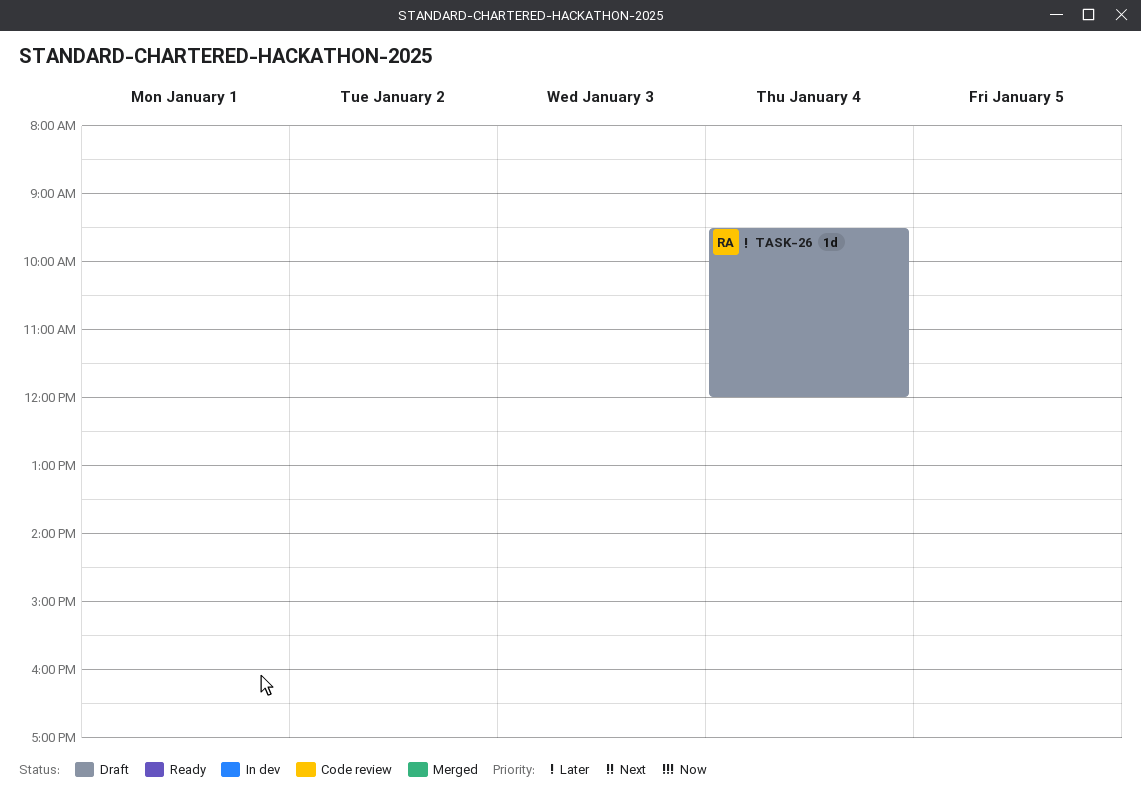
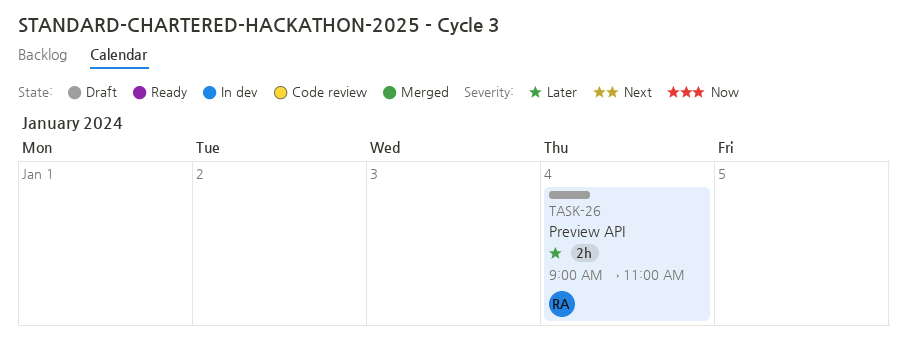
TASK-26, estimate: 1d -> 2h
TASK-26, begins: 09:30 -> 09:00
TASK-26, ends: 12:00 -> 11:00

